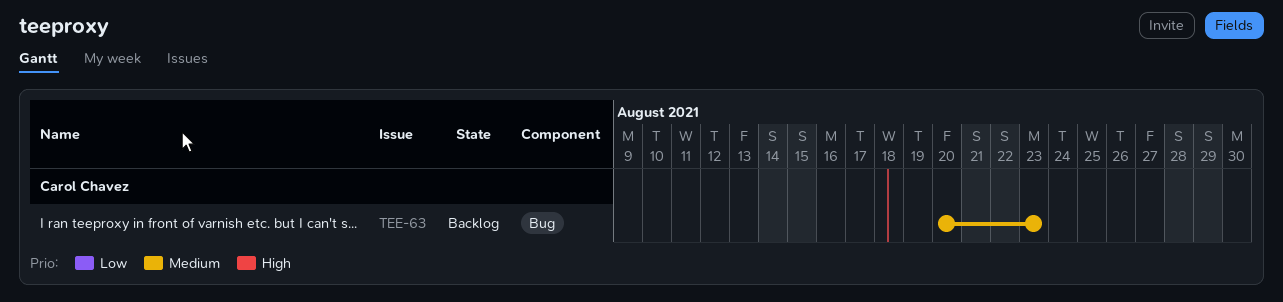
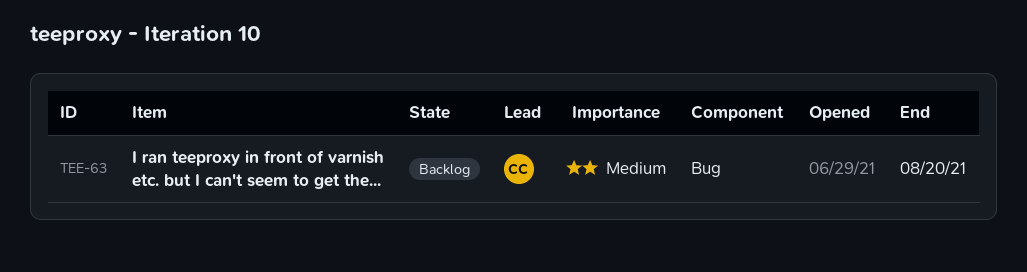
TEE-63, due: Aug 23 -> Aug 20

